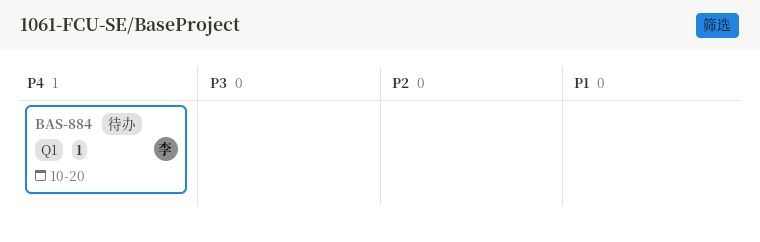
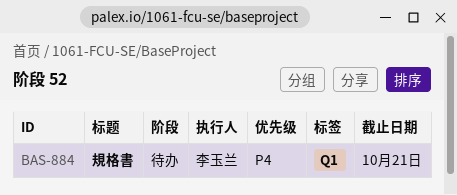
BAS-884, due: Oct 20 -> Oct 21

